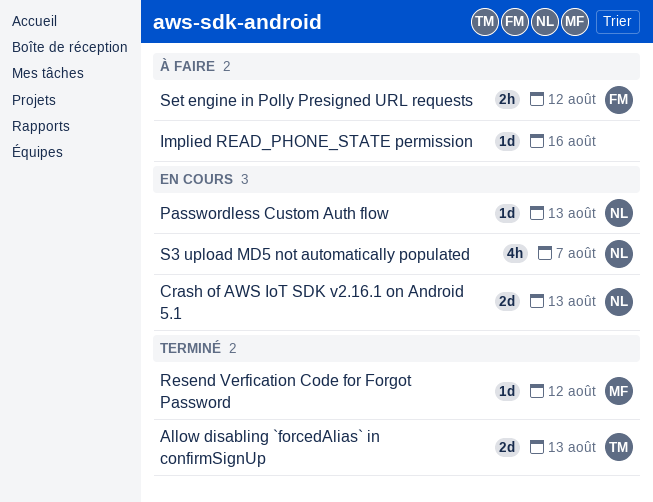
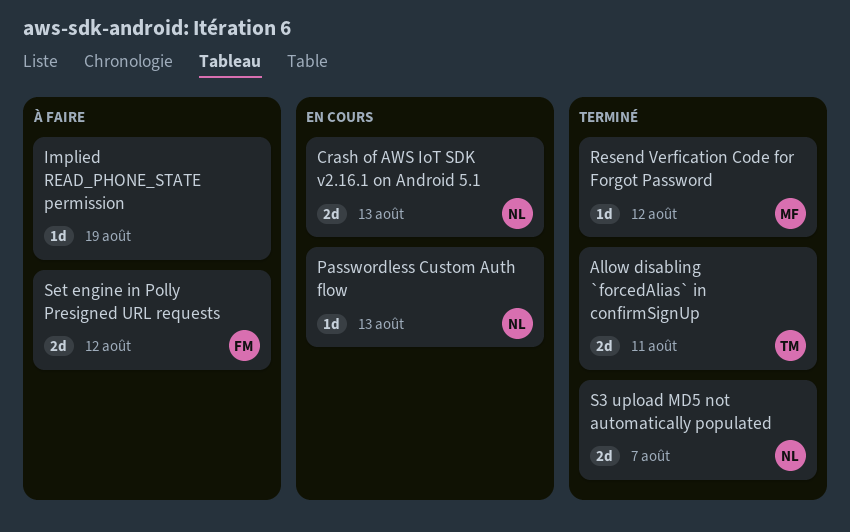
Allow disabling `forcedAlias` in confirmSignUp, due: Aug 13 -> Aug 11
Implied READ_PHONE_STATE permission, due: Aug 16 -> Aug 19
S3 upload MD5 not automatically populated, status: En cours -> Terminé
S3 upload MD5 not automatically populated, estimate: 4h -> 2d
Set engine in Polly Presigned URL requests, estimate: 2h -> 2d

